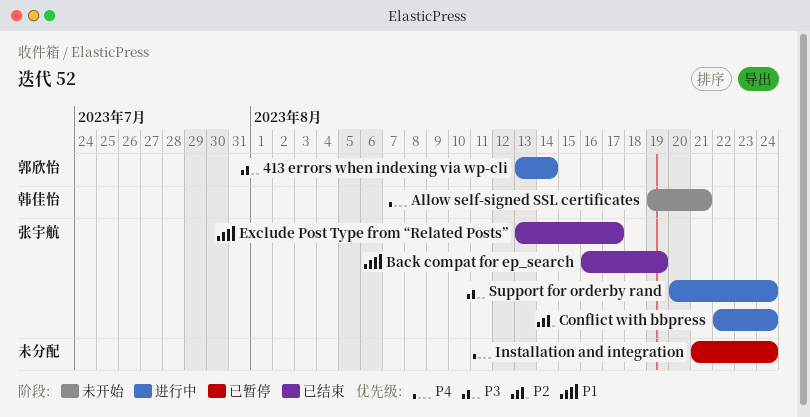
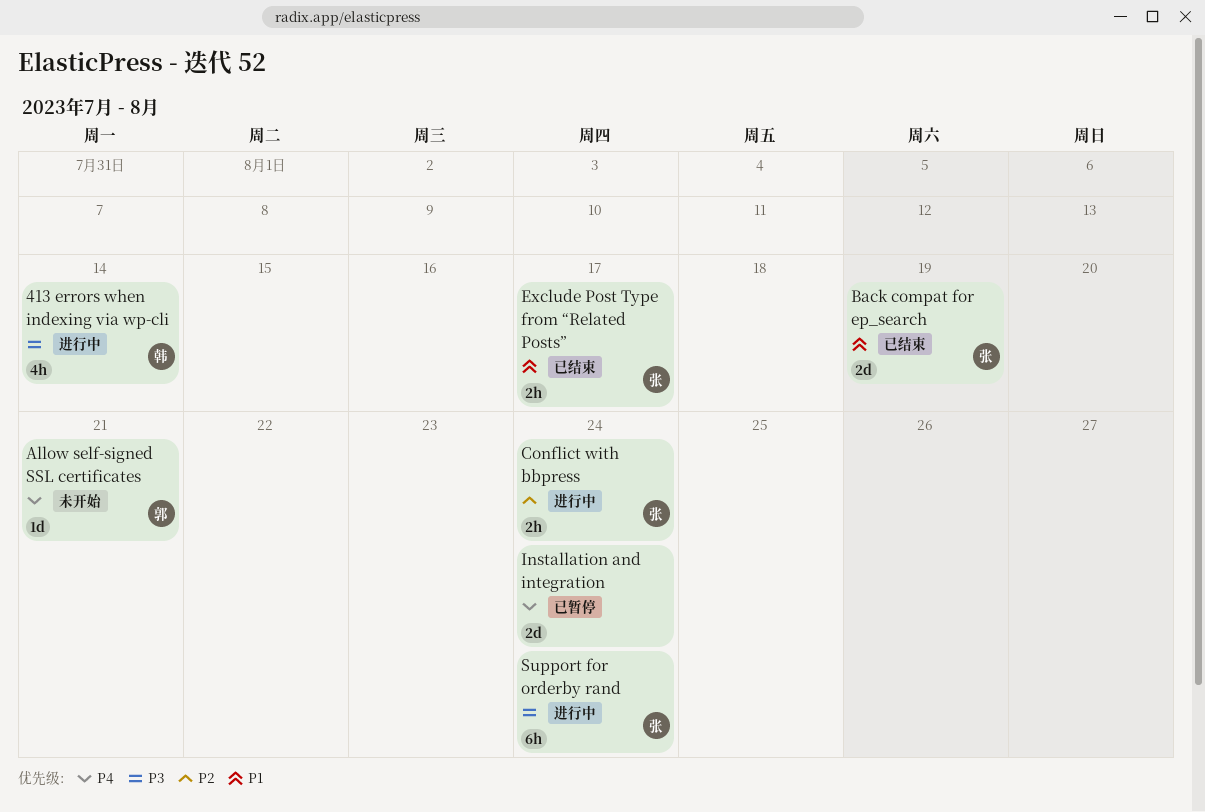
413 errors when indexing via wp-cli, owner: 郭欣怡 -> 韩佳怡
Allow self-signed SSL certificates, owner: 韩佳怡 -> 郭欣怡

